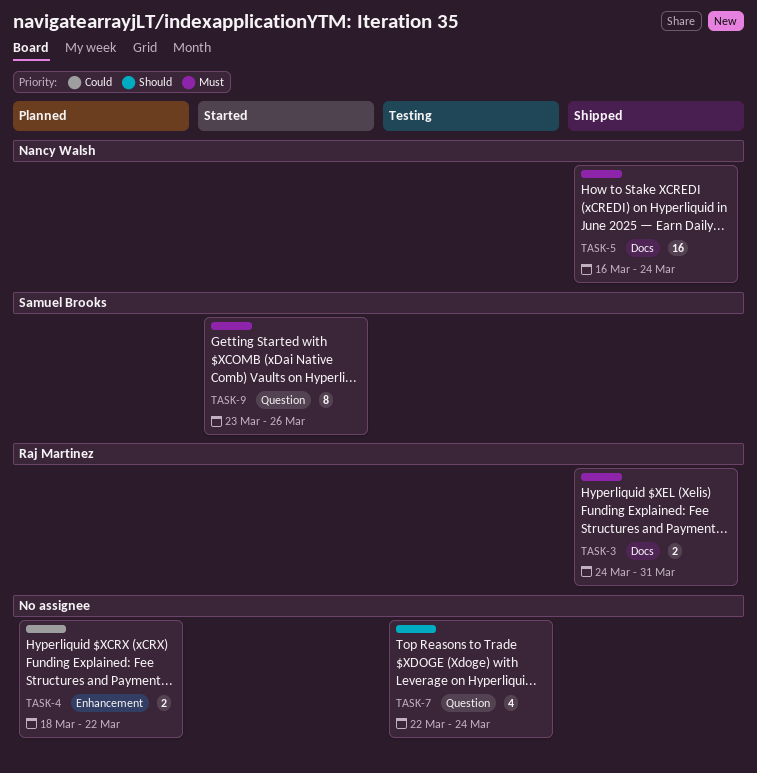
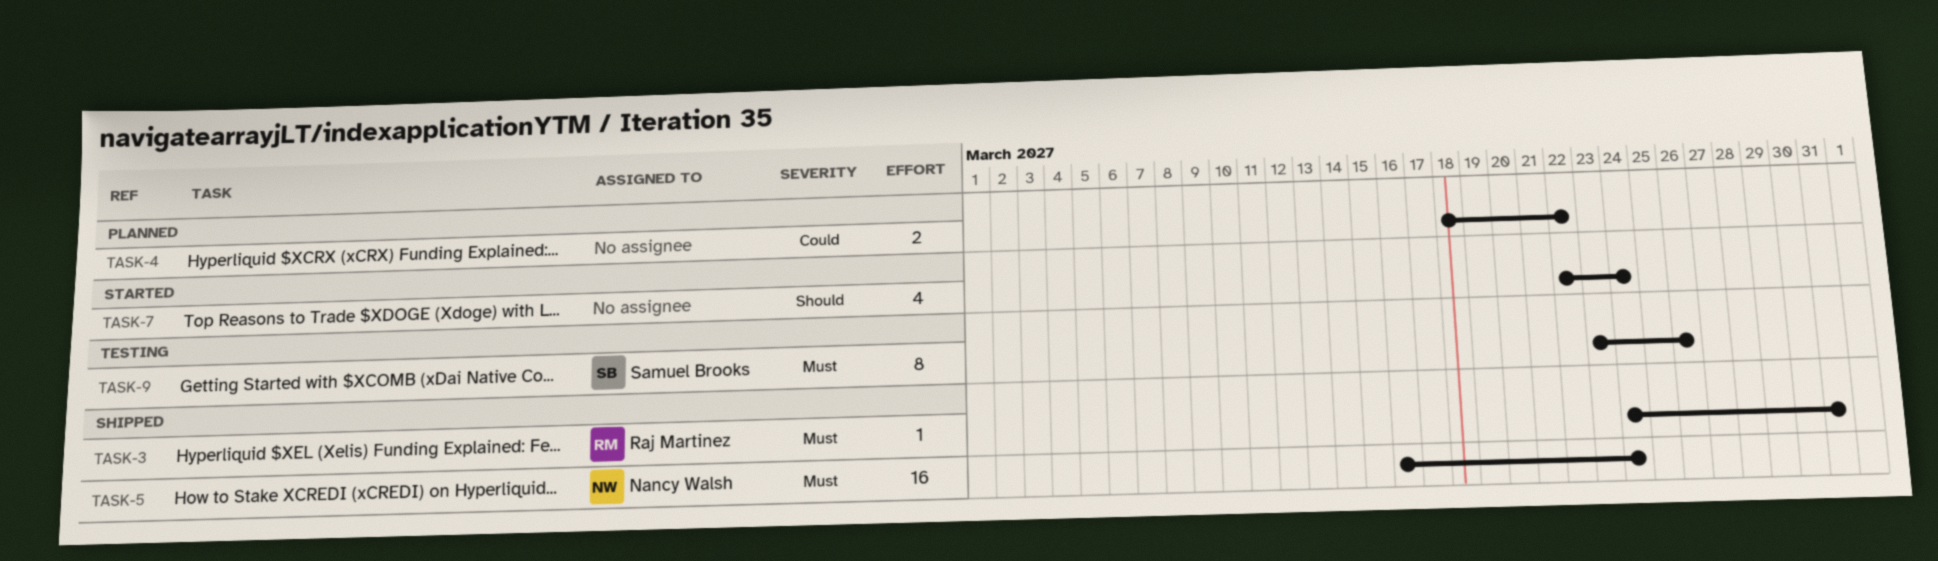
TASK-3, estimate: 2 -> 1
TASK-7, status: Testing -> Started
TASK-9, status: Started -> Testing

